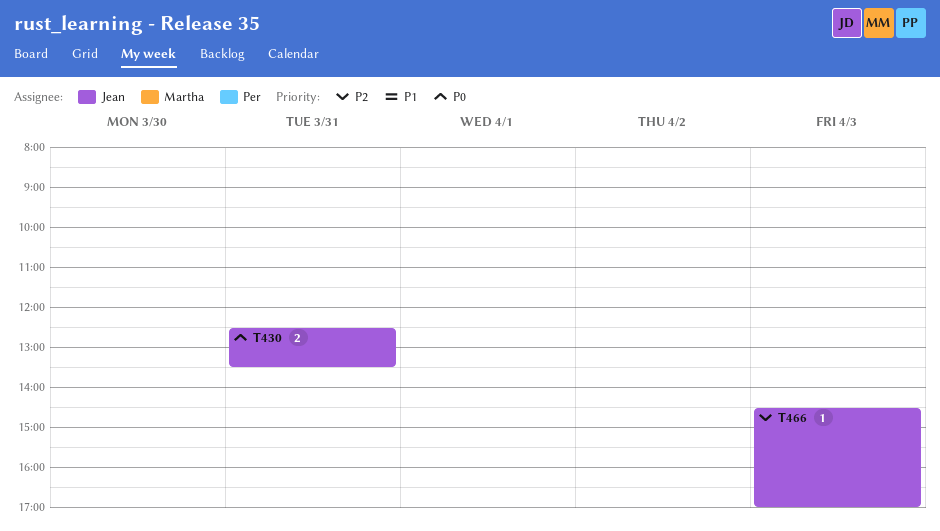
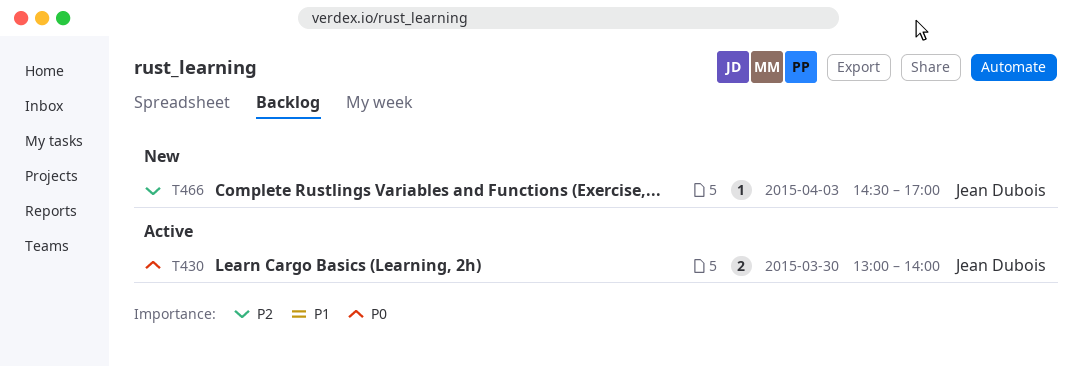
T430, day: Mar 31 -> Mar 30
T430, begins: 12:30 -> 13:00
T430, ends: 13:30 -> 14:00

